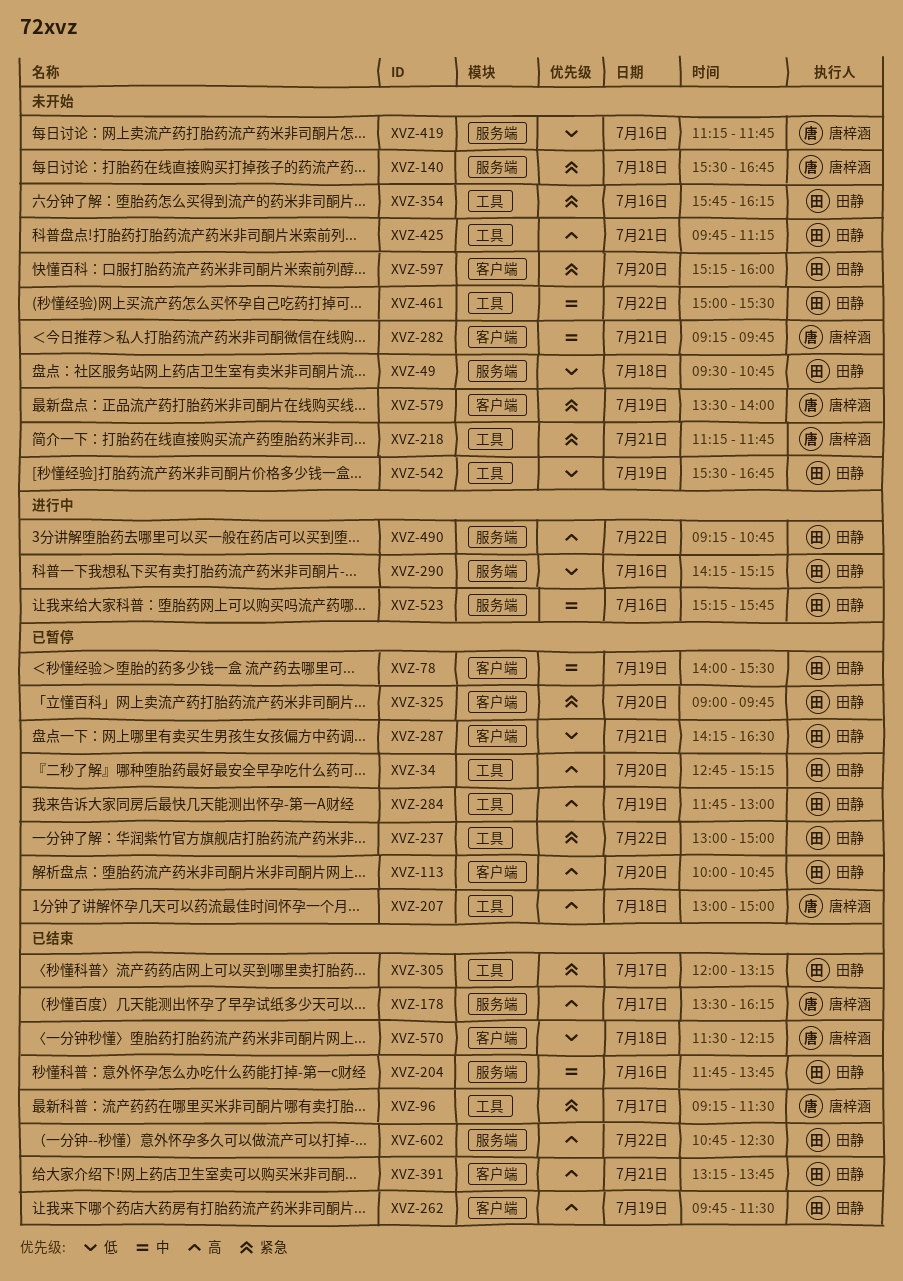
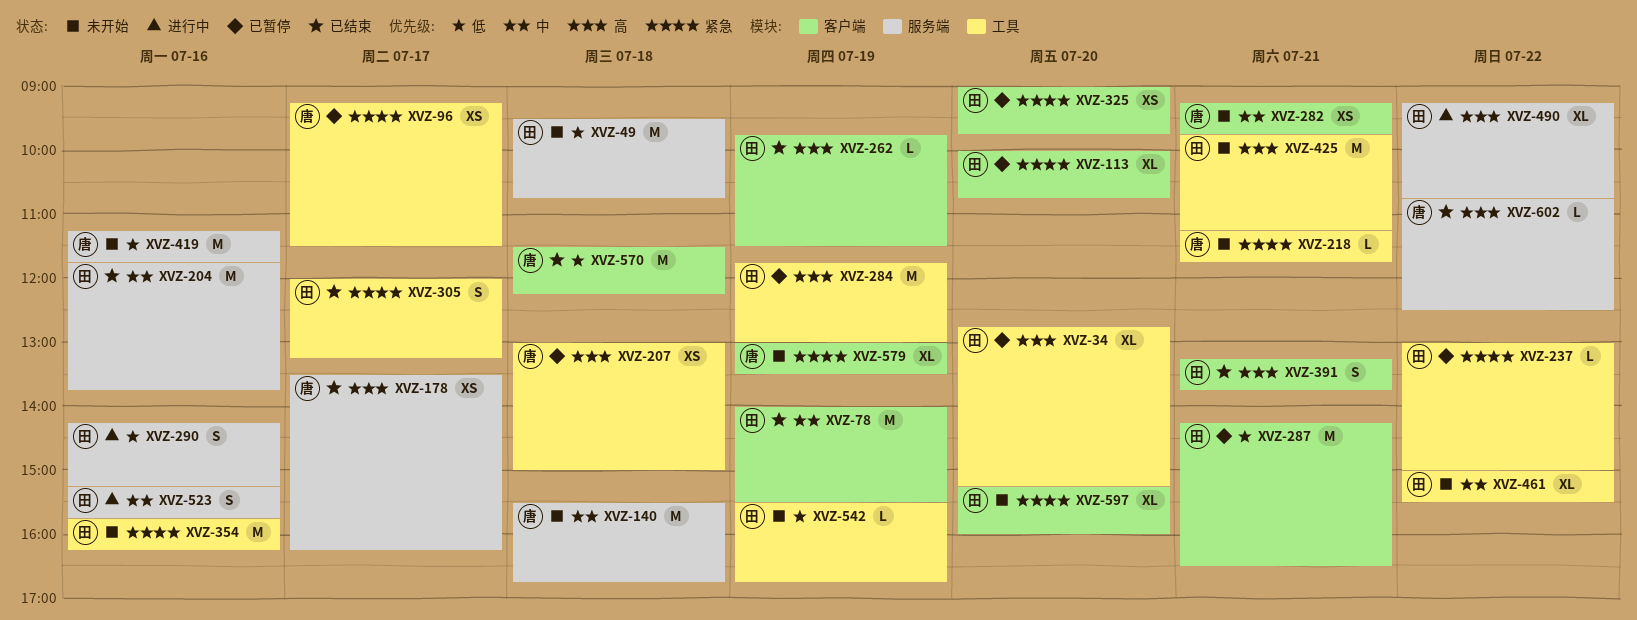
XVZ-78, status: 已暂停 -> 已结束
XVZ-96, status: 已结束 -> 已暂停
XVZ-113, priority: 高 -> 紧急
XVZ-140, priority: 紧急 -> 中
XVZ-579, begins: 13:30 -> 13:00
XVZ-579, ends: 14:00 -> 13:30
XVZ-602, owner: 田静 -> 唐梓涵

